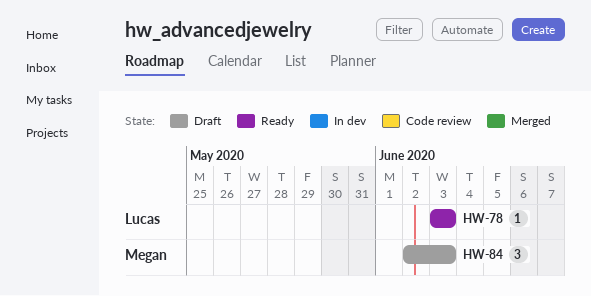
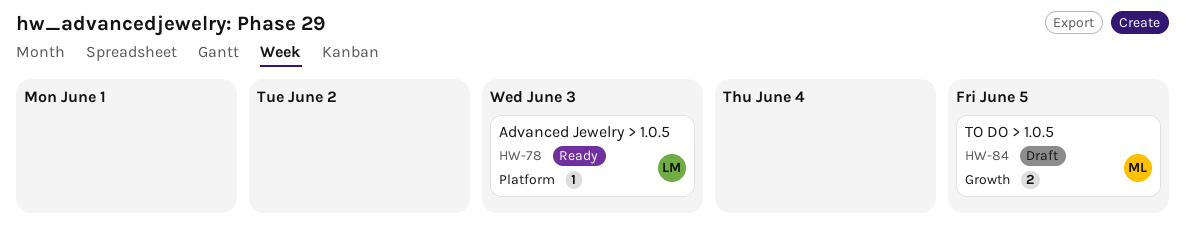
HW-84, estimate: 3 -> 2
HW-84, due: Jun 3 -> Jun 5

